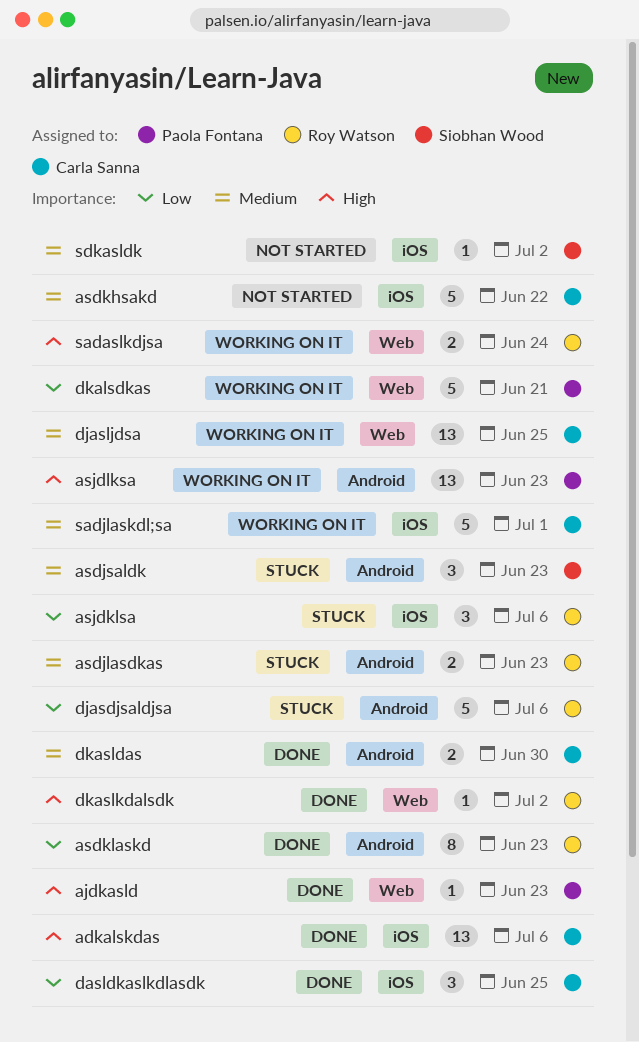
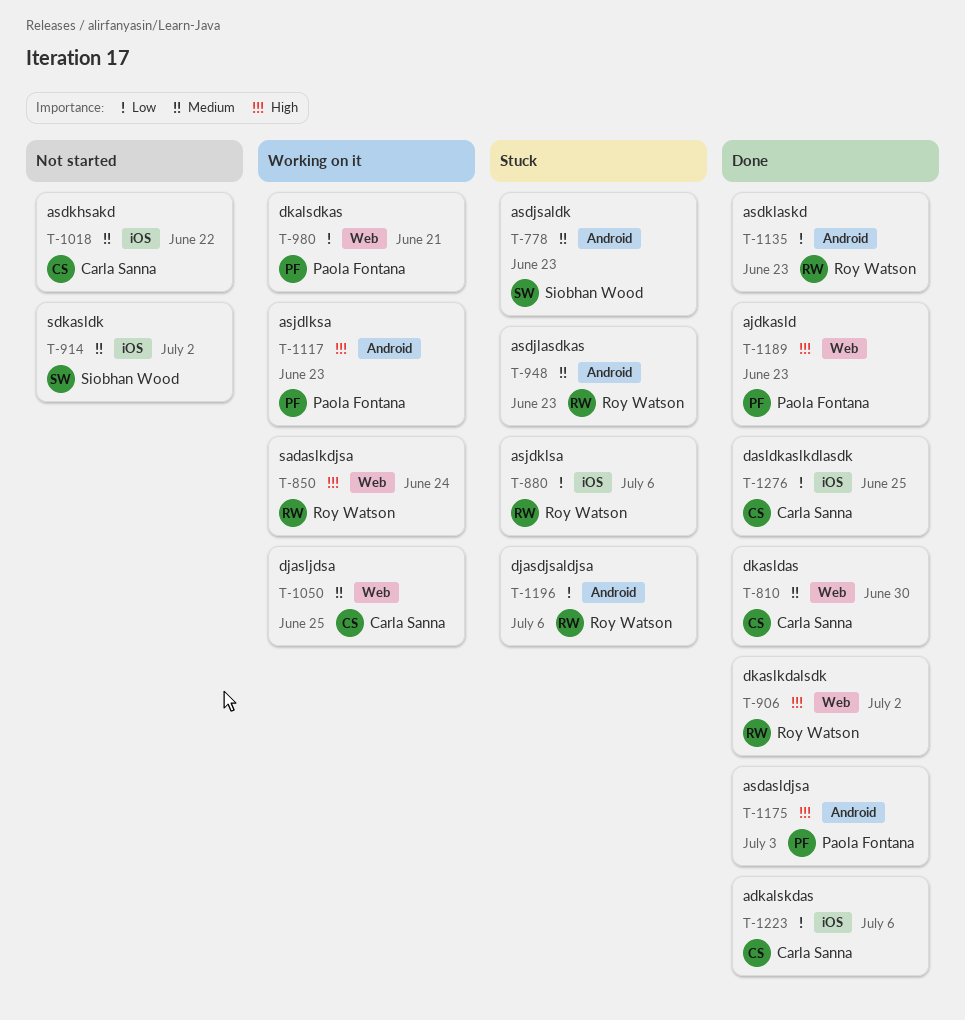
adkalskdas, priority: High -> Low
asdasldjsa: none -> present
dkasldas, label: Android -> Web
sadjlaskdl;sa: present -> none

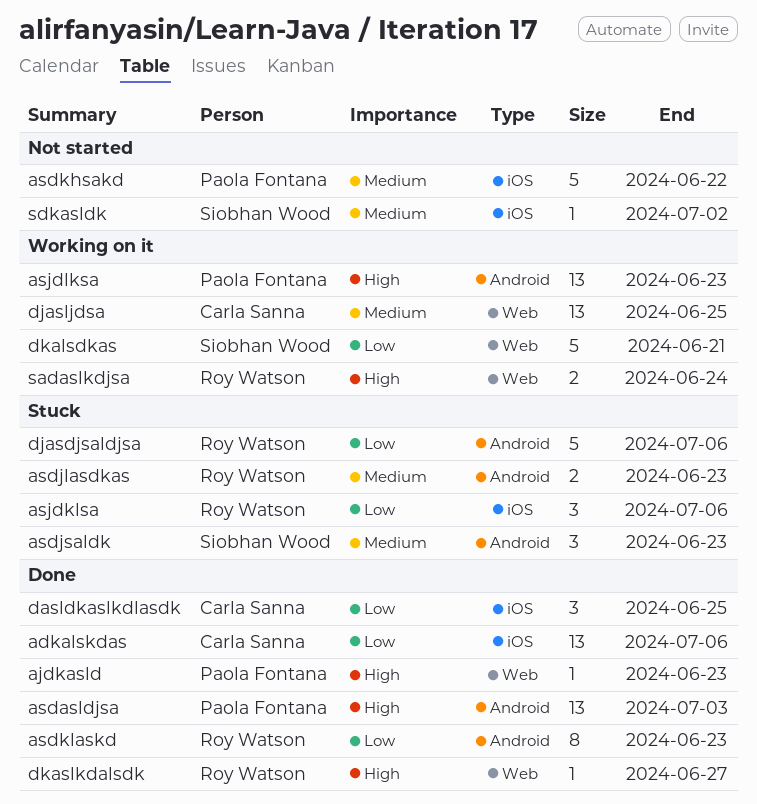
asdkhsakd, owner: Carla Sanna -> Paola Fontana
dkalsdkas, owner: Paola Fontana -> Siobhan Wood
dkasldas: present -> none
dkaslkdalsdk, due: Jul 2 -> Jun 27

